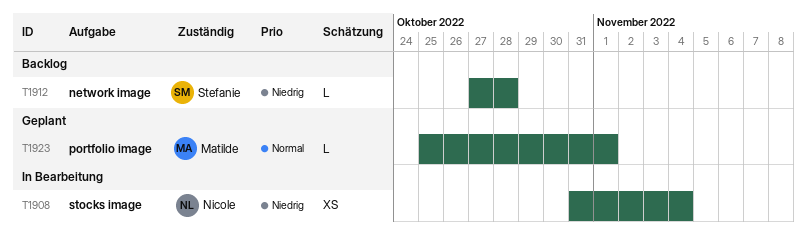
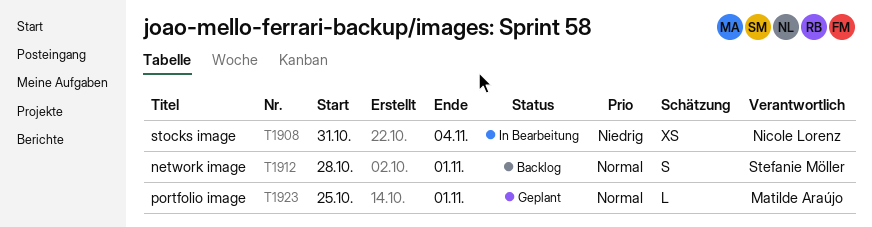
T1912, priority: Niedrig -> Normal
T1912, estimate: L -> S
T1912, start: Oct 27 -> Oct 28
T1912, due: Oct 28 -> Nov 1

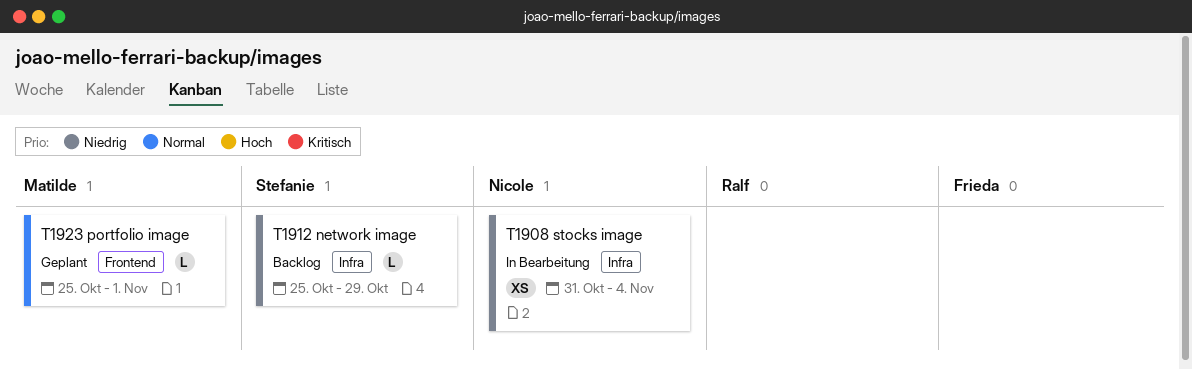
T1912, priority: Normal -> Niedrig
T1912, estimate: S -> L
T1912, start: Oct 28 -> Oct 25
T1912, due: Nov 1 -> Oct 29

